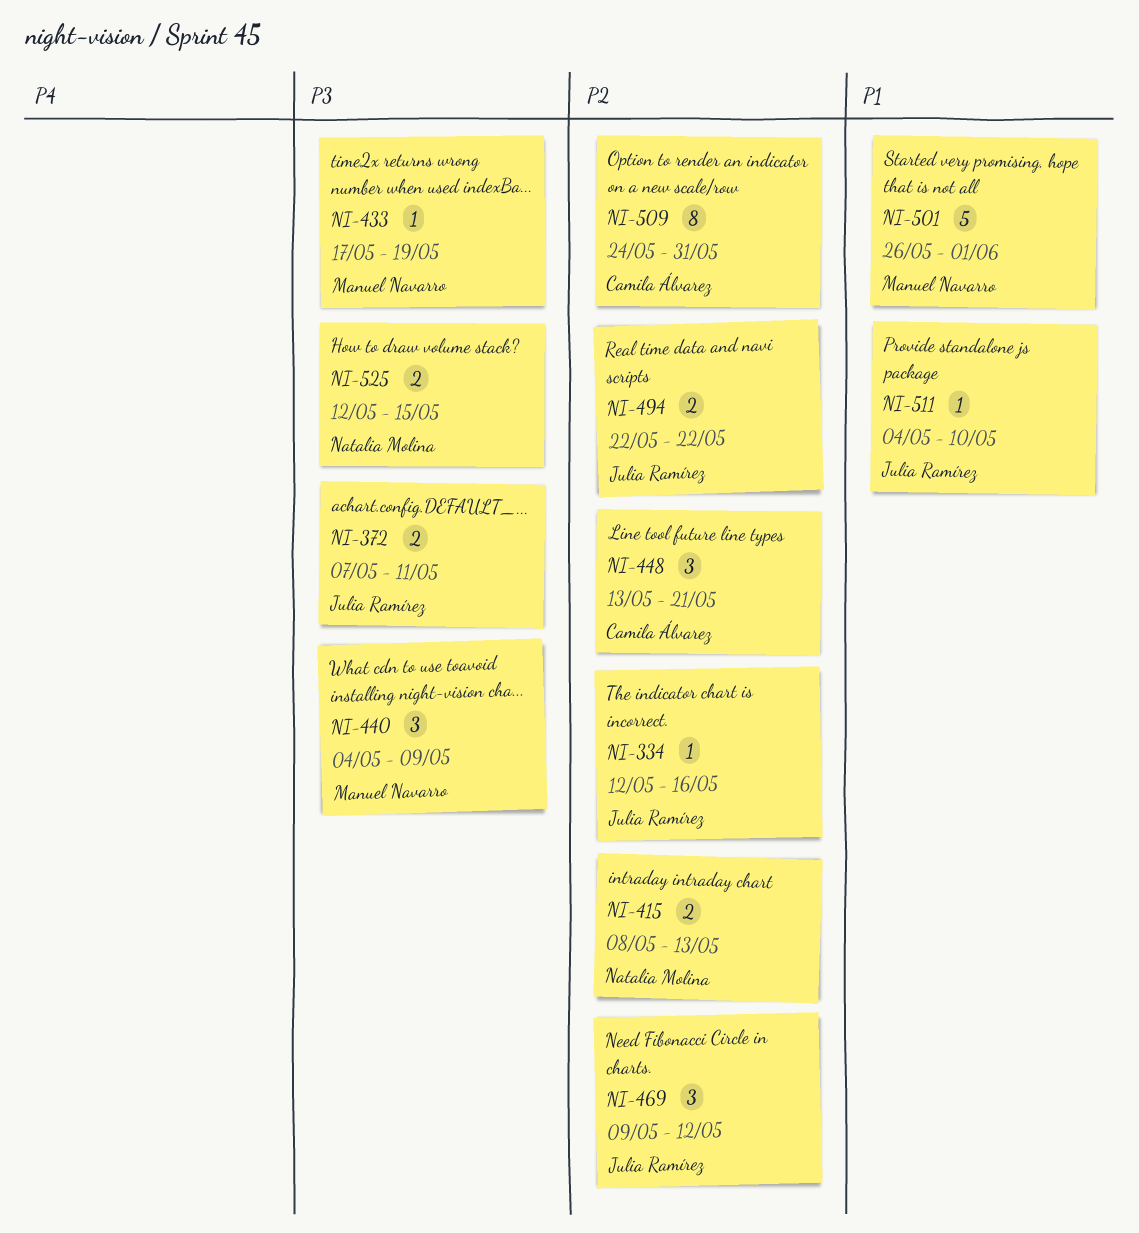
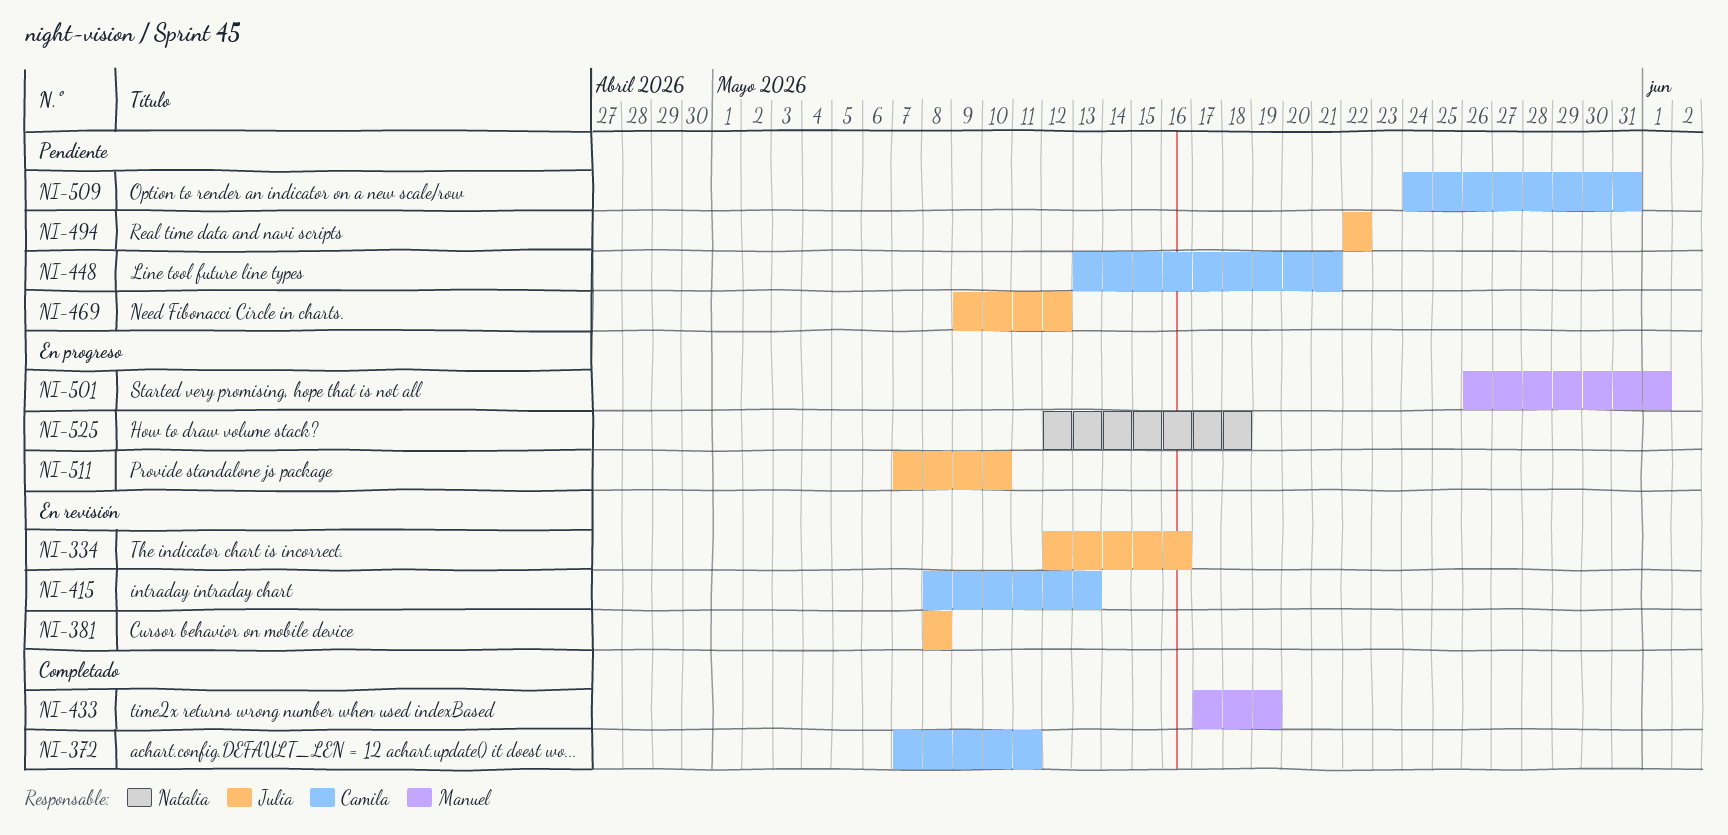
NI-372, owner: Julia Ramírez -> Camila Álvarez
NI-381: none -> present
NI-415, owner: Natalia Molina -> Camila Álvarez
NI-440: present -> none
NI-511, start: May 4 -> May 7
NI-525, due: May 15 -> May 18

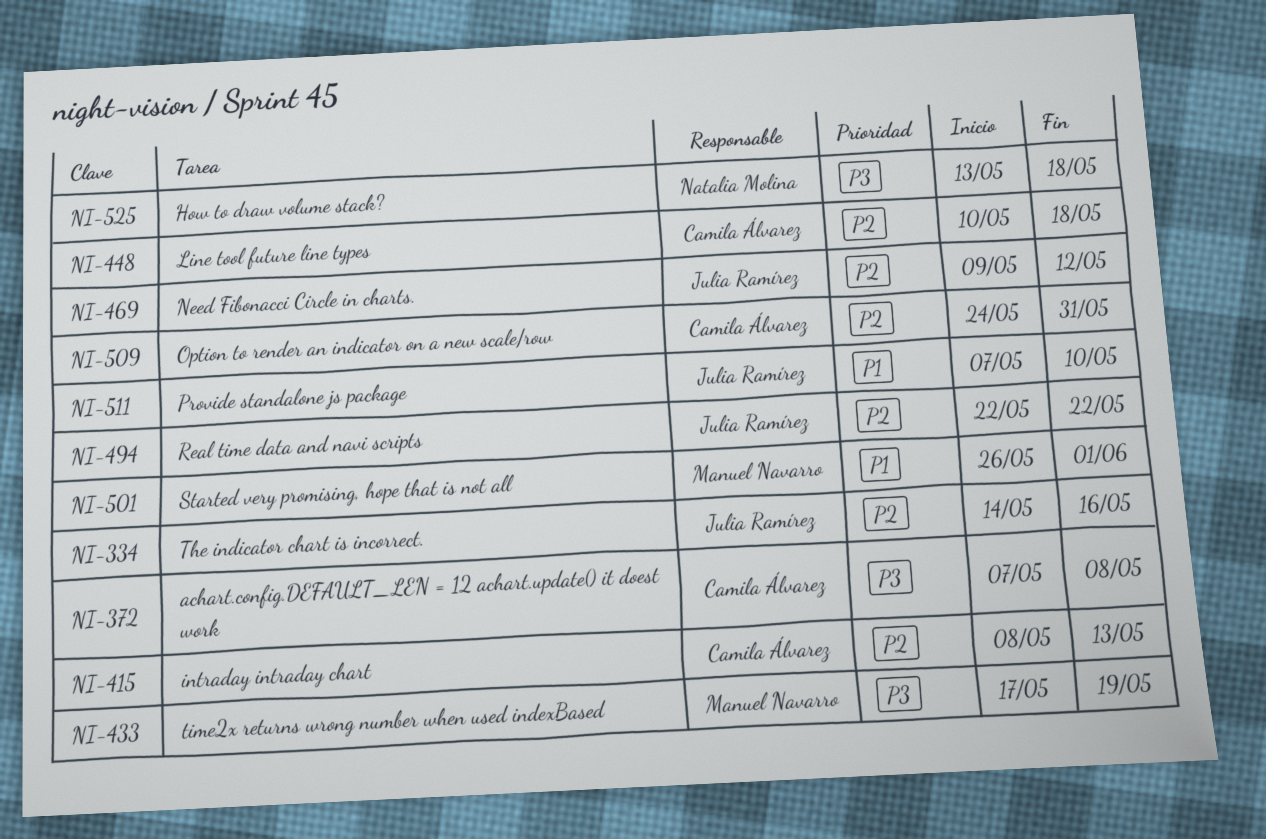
NI-334, start: May 12 -> May 14
NI-372, due: May 11 -> May 8
NI-381: present -> none
NI-448, start: May 13 -> May 10
NI-448, due: May 21 -> May 18
NI-525, start: May 12 -> May 13

